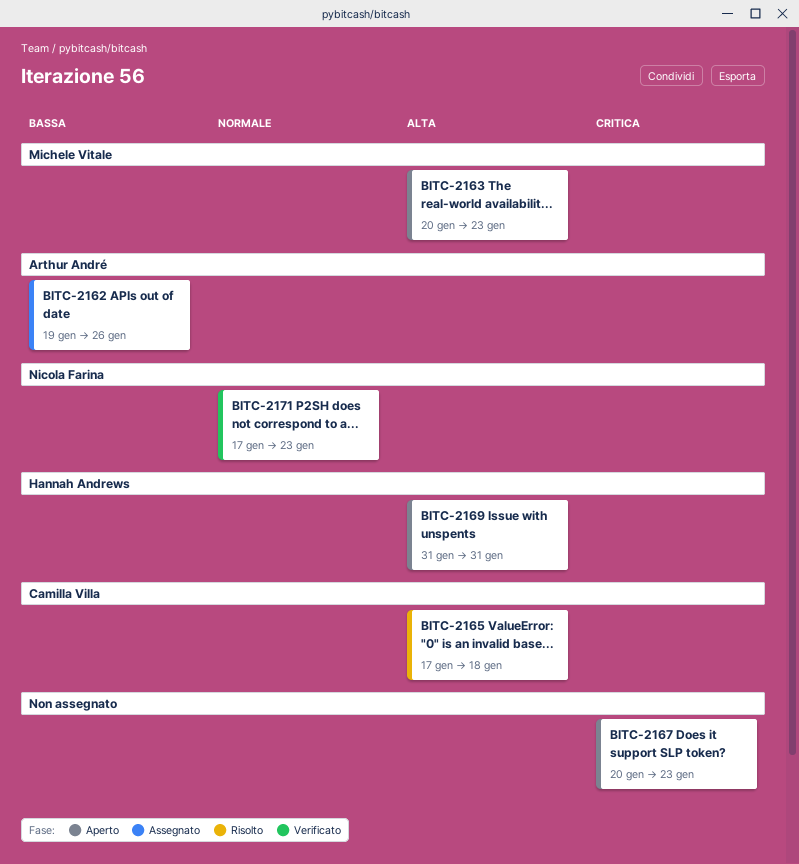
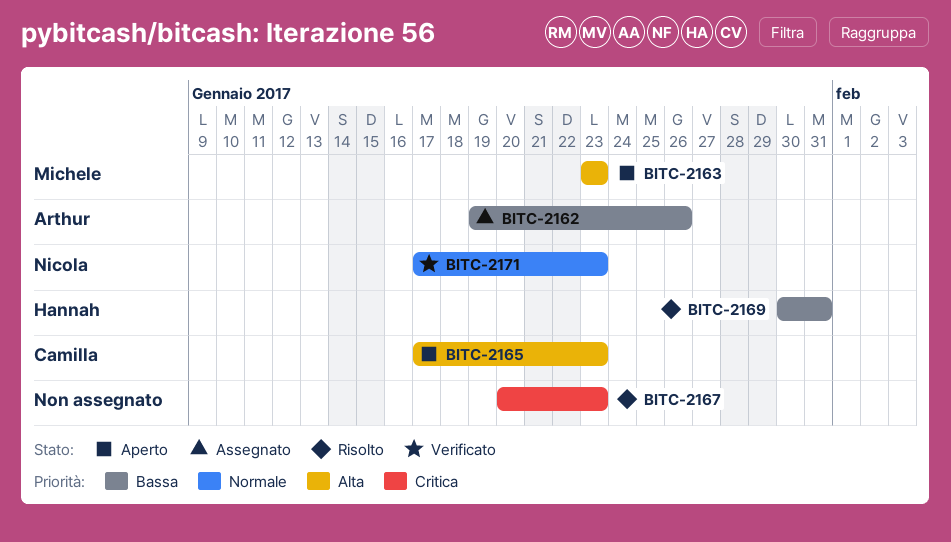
BITC-2163, start: Jan 20 -> Jan 23
BITC-2165, status: Risolto -> Aperto
BITC-2165, due: Jan 18 -> Jan 23
BITC-2167, status: Aperto -> Risolto
BITC-2169, status: Aperto -> Risolto
BITC-2169, priority: Alta -> Bassa
BITC-2169, start: Jan 31 -> Jan 30

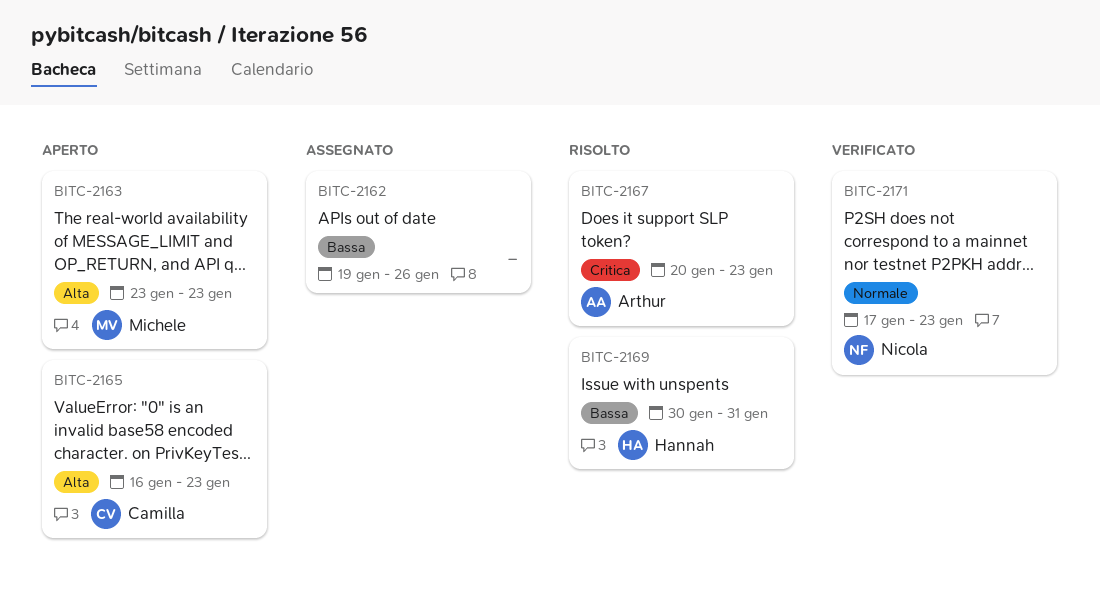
BITC-2162, owner: Arthur -> none
BITC-2165, start: Jan 17 -> Jan 16
BITC-2167, owner: none -> Arthur

